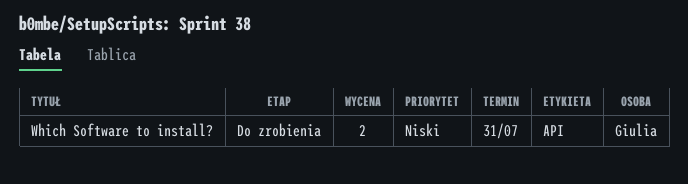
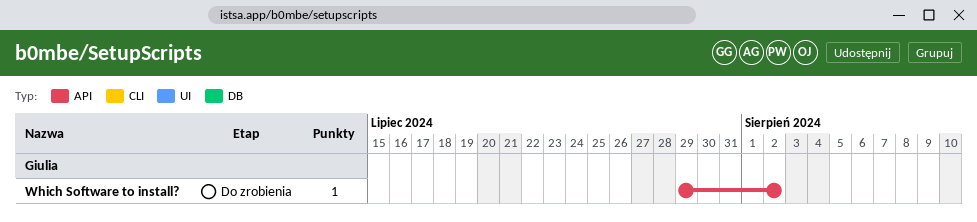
Which Software to install?, estimate: 2 -> 1
Which Software to install?, due: Jul 31 -> Aug 2

